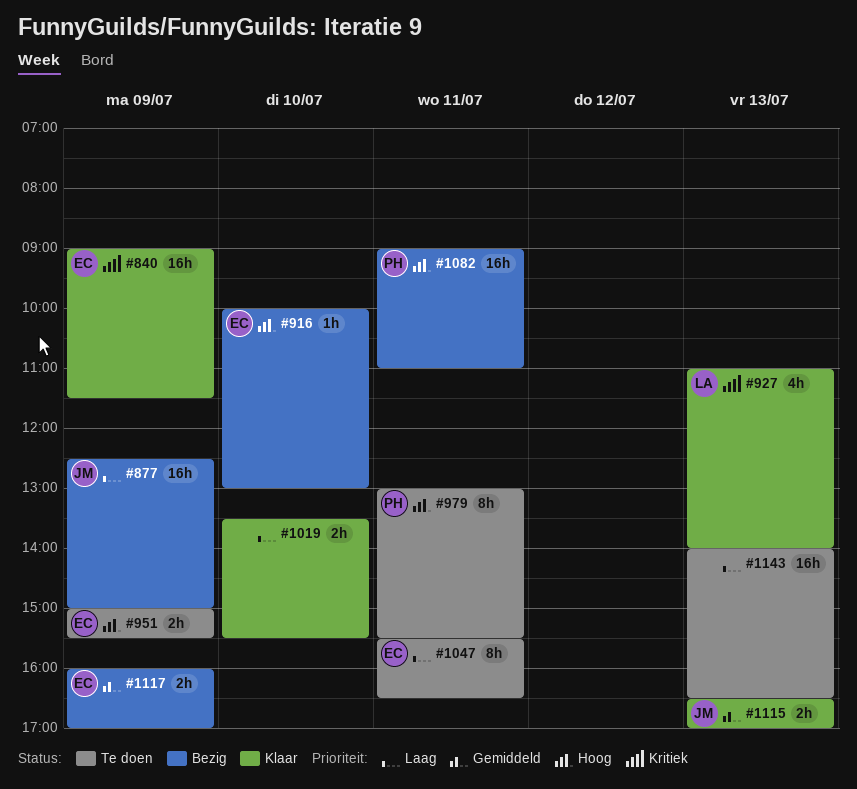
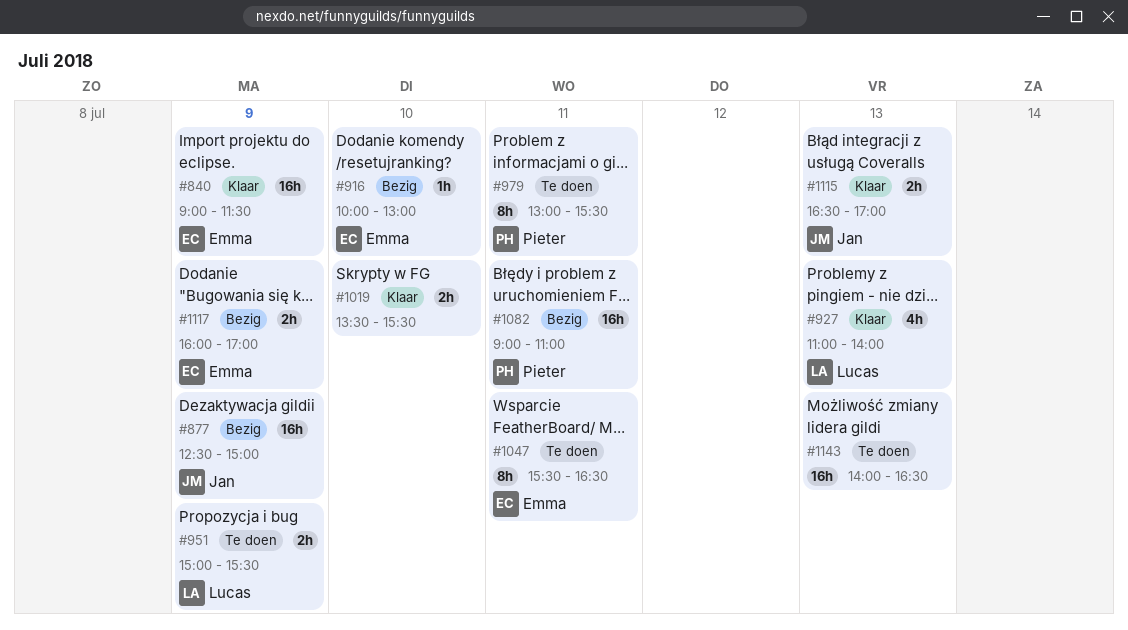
#951, owner: Emma -> Lucas

